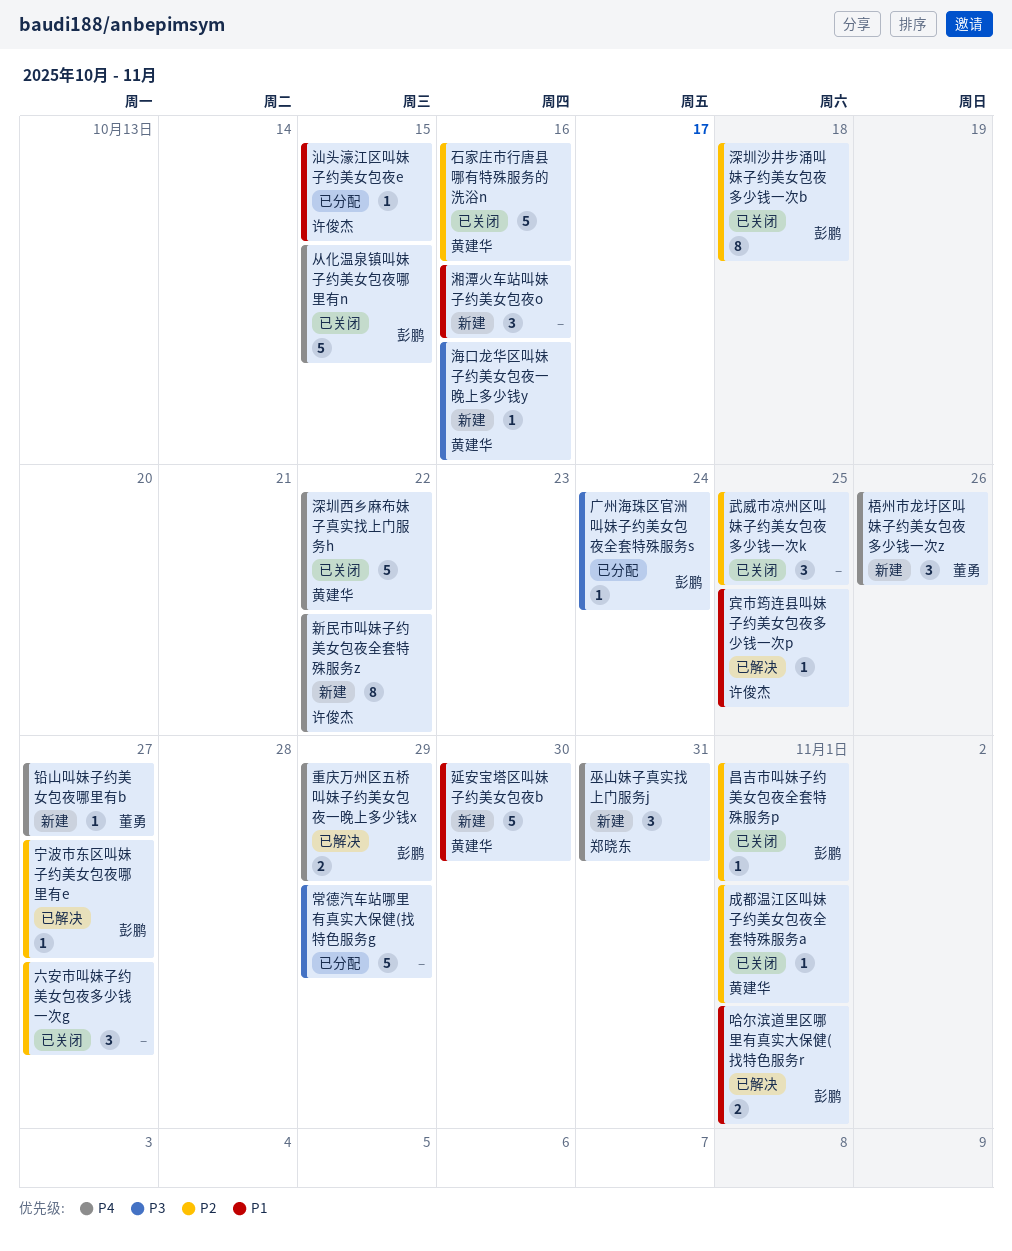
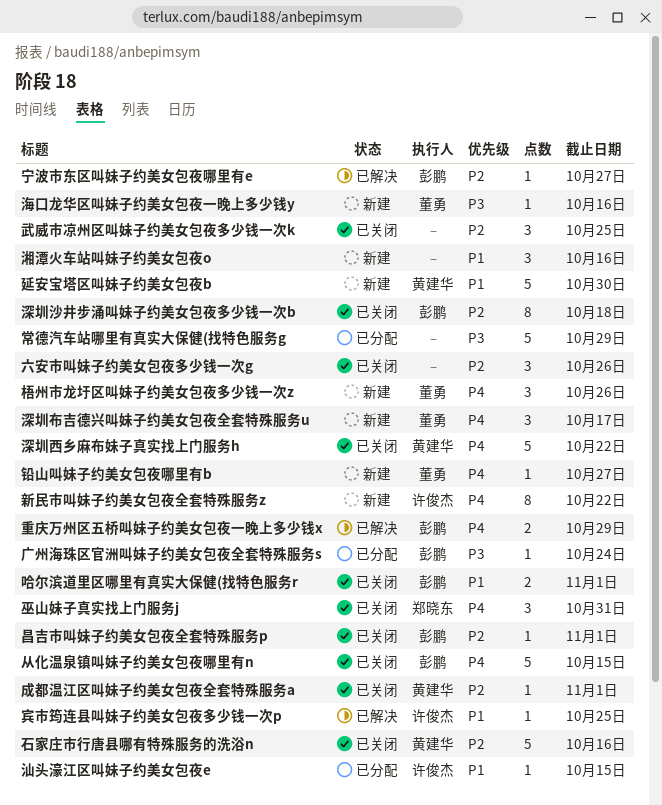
六安市叫妹子约美女包夜多少钱一次g, due: Oct 27 -> Oct 26
哈尔滨道里区哪里有真实大保健(找特色服务r, status: 已解决 -> 已关闭
巫山妹子真实找上门服务j, status: 新建 -> 已关闭
海口龙华区叫妹子约美女包夜一晚上多少钱y, owner: 黄建华 -> 董勇
深圳布吉德兴叫妹子约美女包夜全套特殊服务u: none -> present

